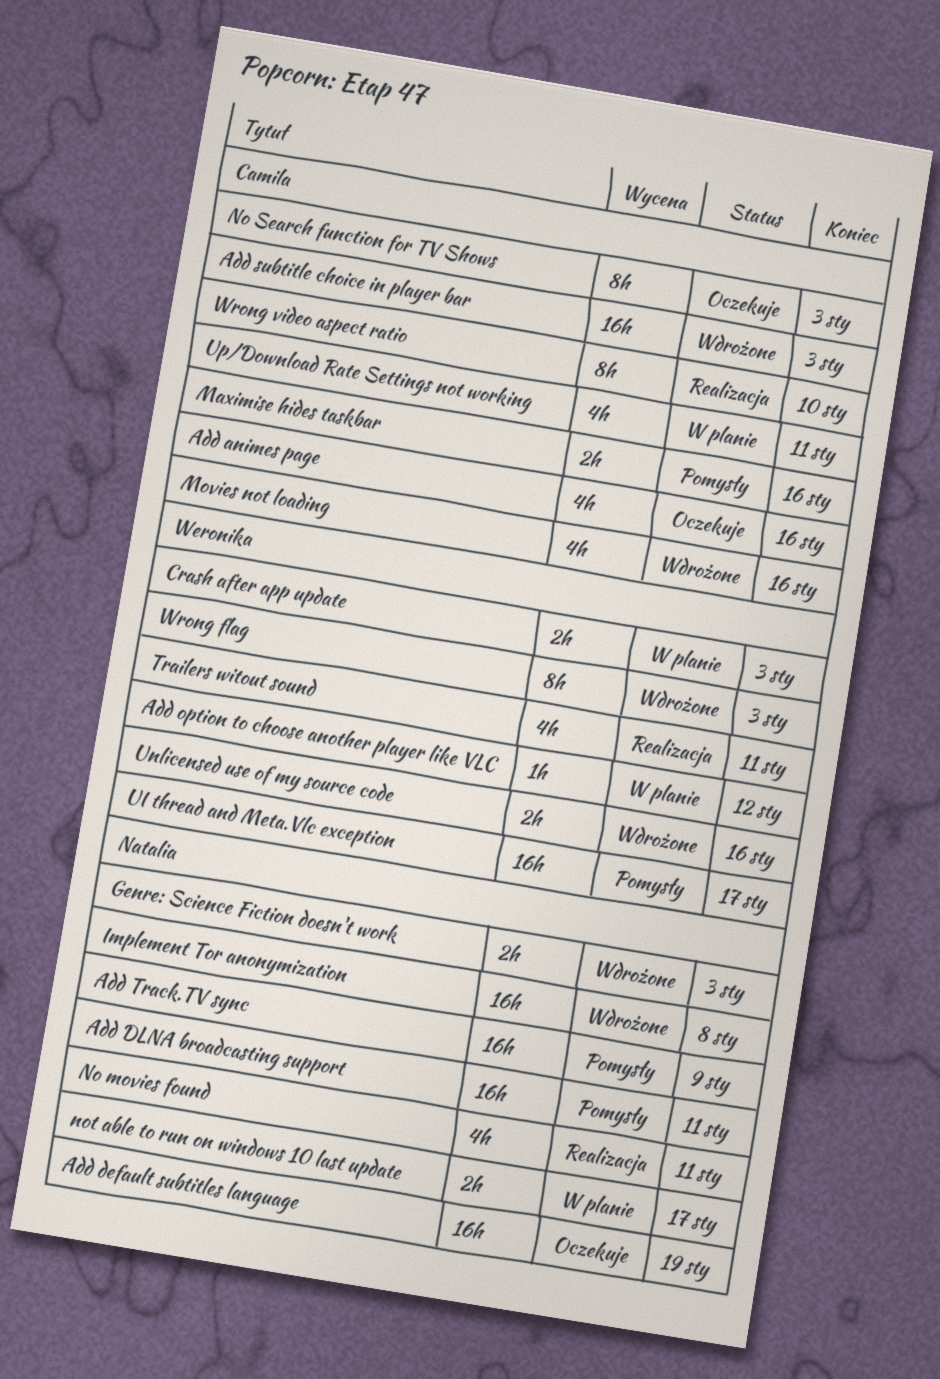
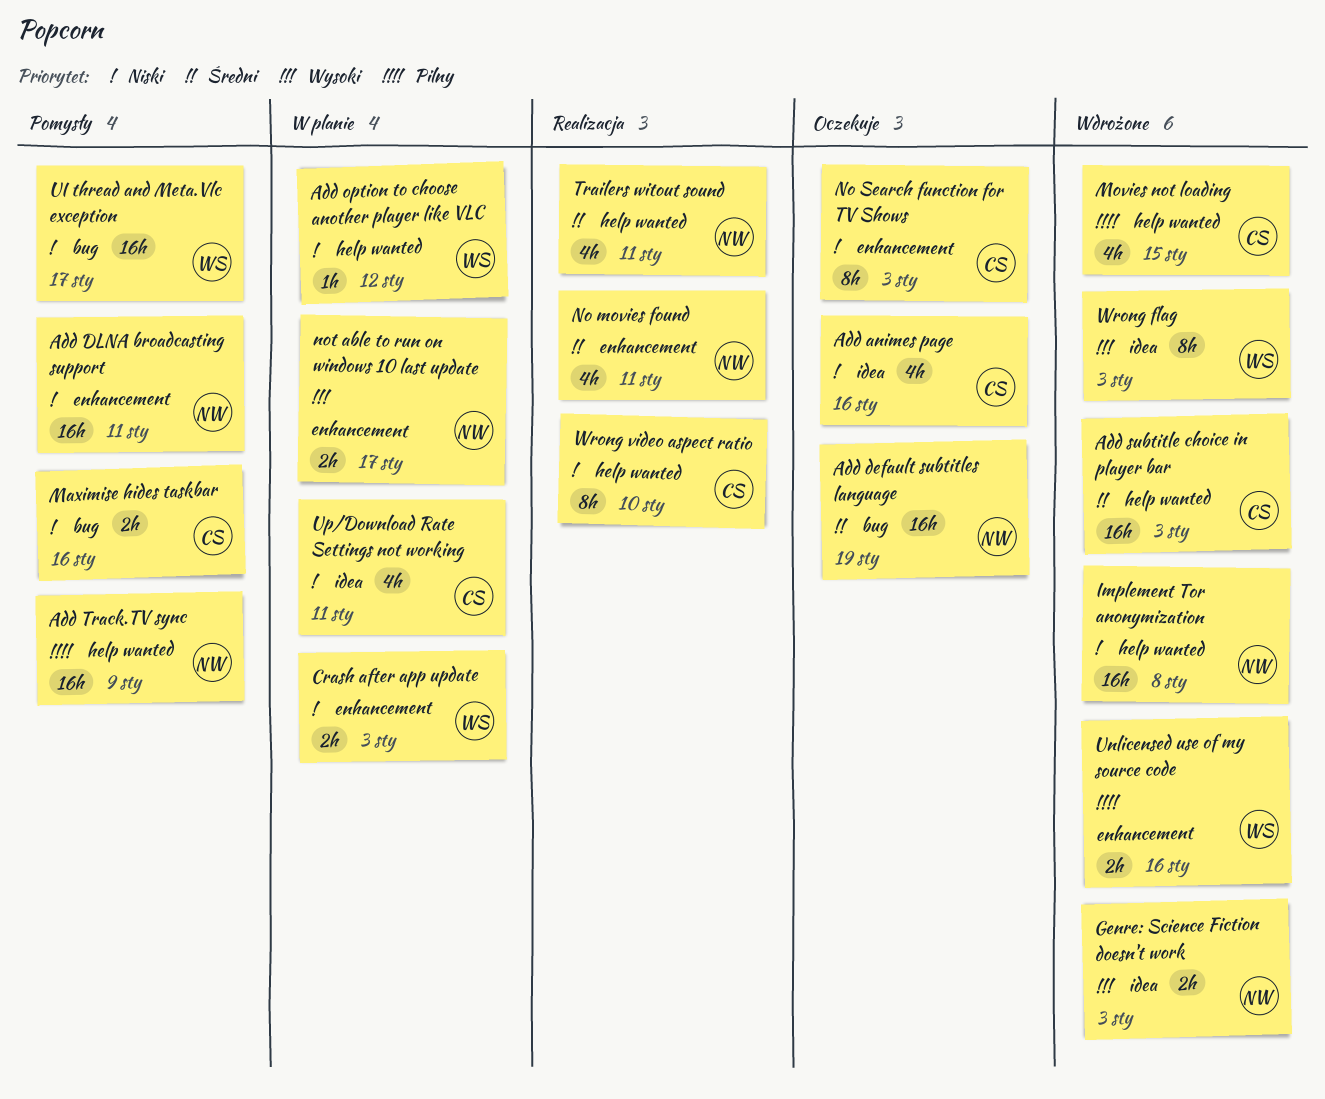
Movies not loading, due: Jan 16 -> Jan 15
Trailers witout sound, owner: Weronika -> Natalia

